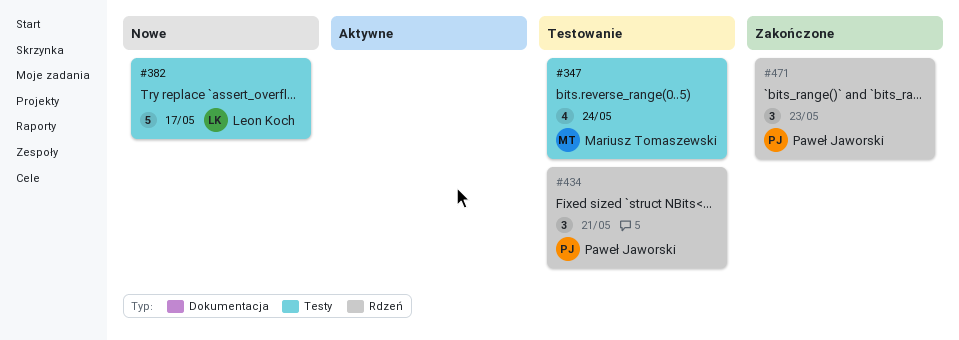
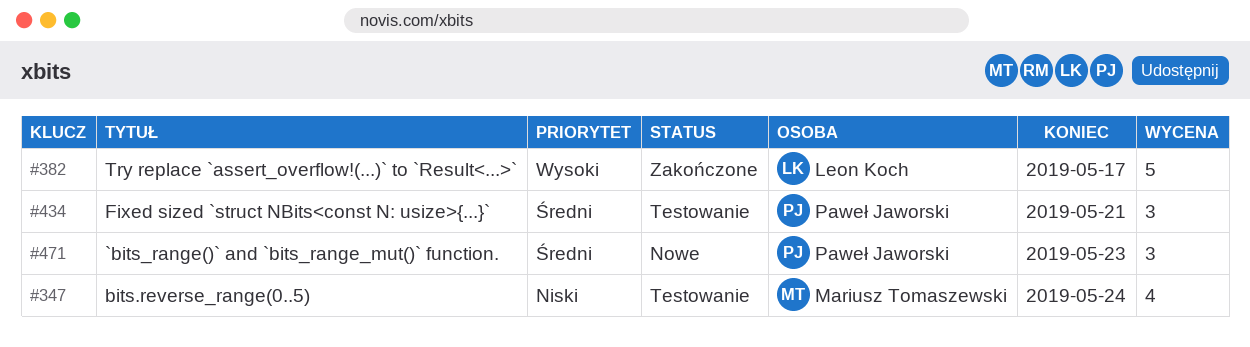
#382, status: Nowe -> Zakończone
#471, status: Zakończone -> Nowe

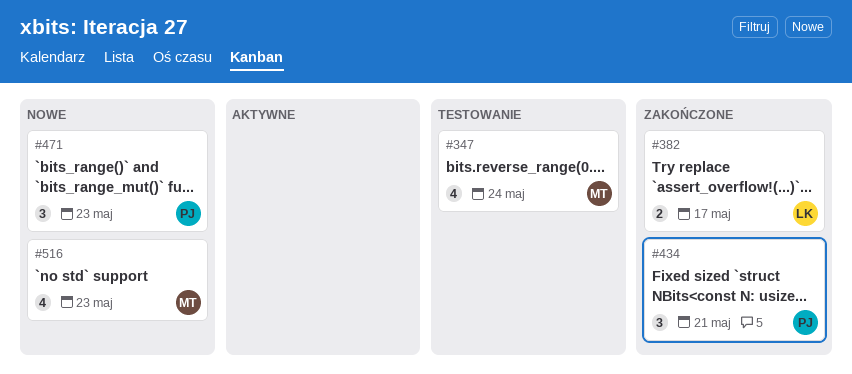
#382, estimate: 5 -> 2
#434, status: Testowanie -> Zakończone
#516: none -> present

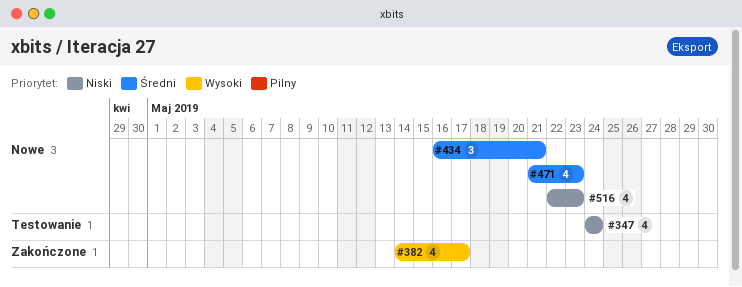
#382, estimate: 2 -> 4
#434, status: Zakończone -> Nowe
#471, estimate: 3 -> 4

